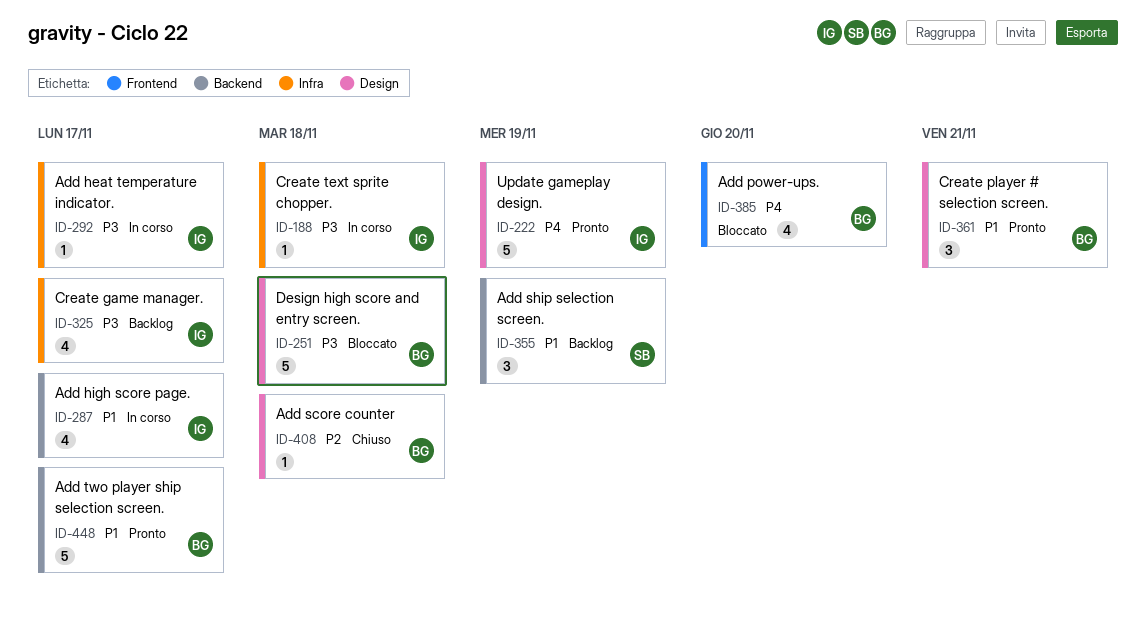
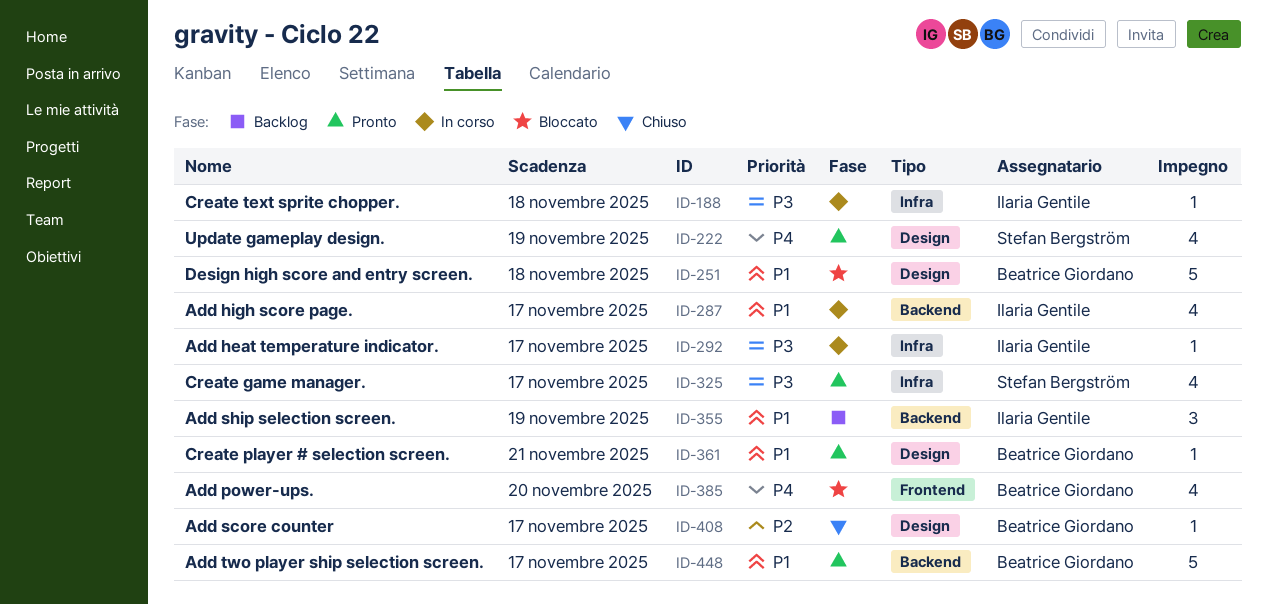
ID-222, owner: Ilaria Gentile -> Stefan Bergström
ID-222, estimate: 5 -> 4
ID-251, priority: P3 -> P1
ID-325, status: Backlog -> Pronto
ID-325, owner: Ilaria Gentile -> Stefan Bergström
ID-355, owner: Stefan Bergström -> Ilaria Gentile
ID-361, estimate: 3 -> 1
ID-408, due: Nov 18 -> Nov 17

